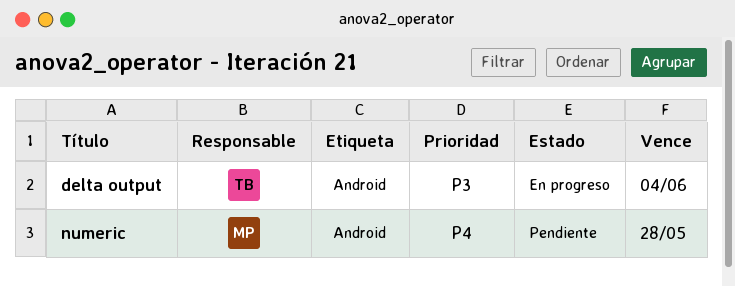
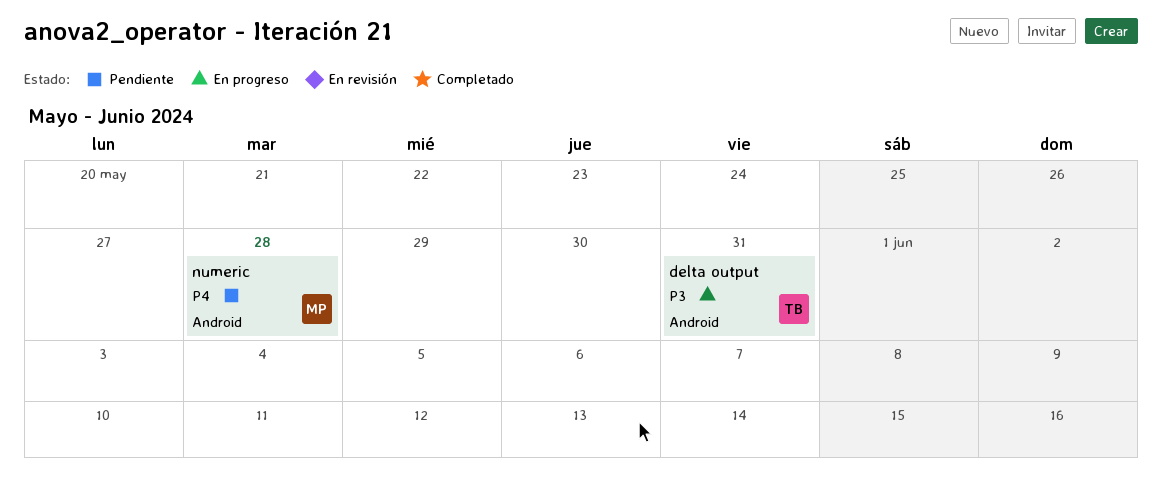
delta output, due: Jun 4 -> May 31

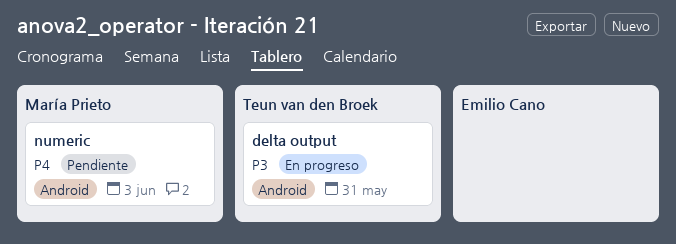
numeric, due: May 28 -> Jun 3

